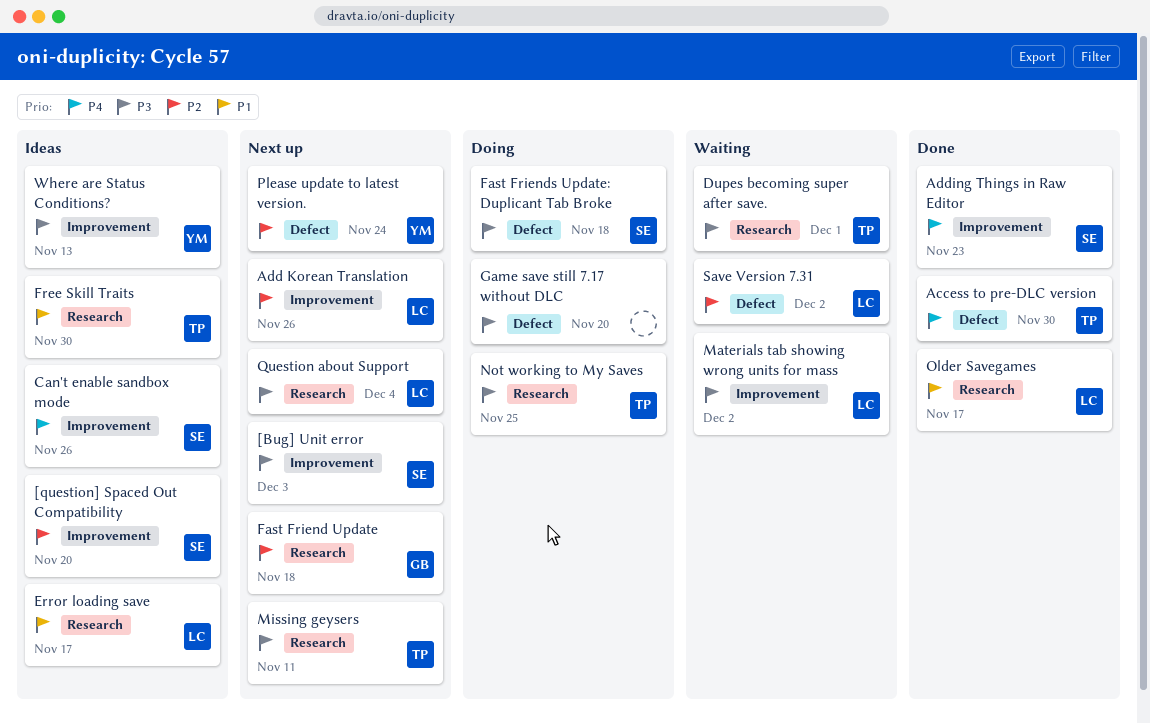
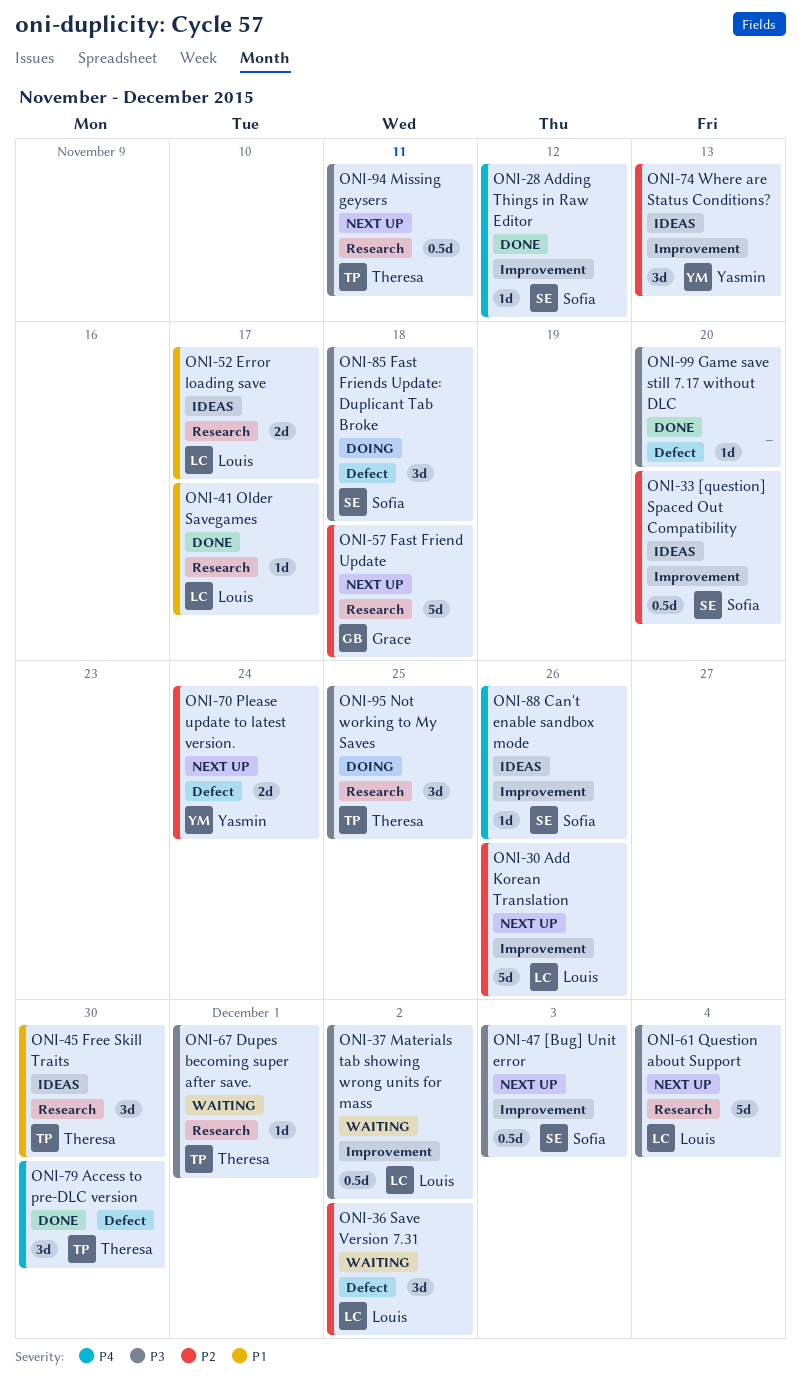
Adding Things in Raw Editor, due: Nov 23 -> Nov 12
Game save still 7.17 without DLC, status: Doing -> Done
Where are Status Conditions?, priority: P3 -> P2

